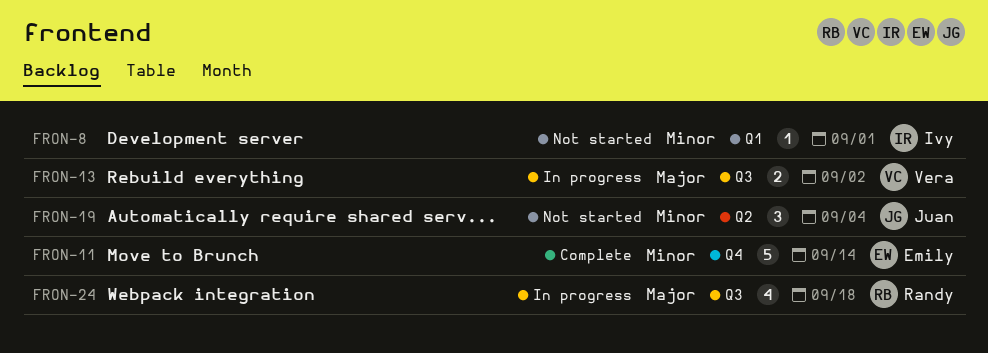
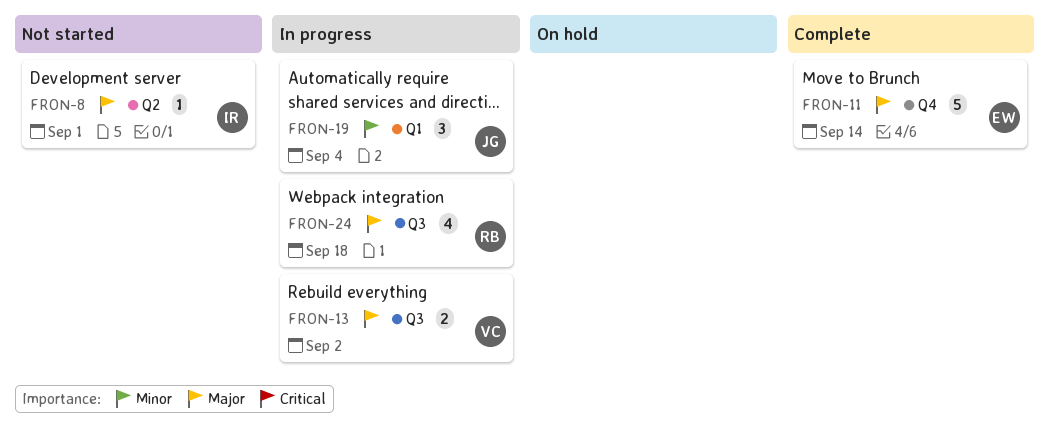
FRON-8, priority: Minor -> Major
FRON-8, label: Q1 -> Q2
FRON-11, priority: Minor -> Major
FRON-19, status: Not started -> In progress
FRON-19, label: Q2 -> Q1

